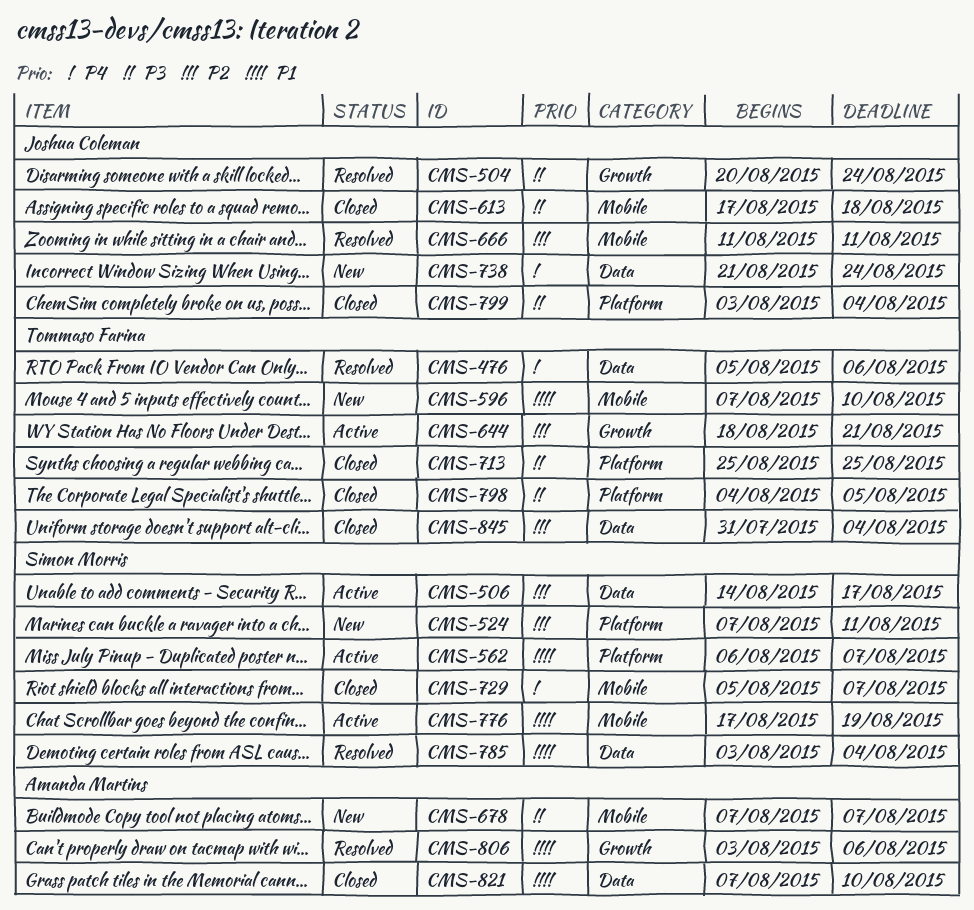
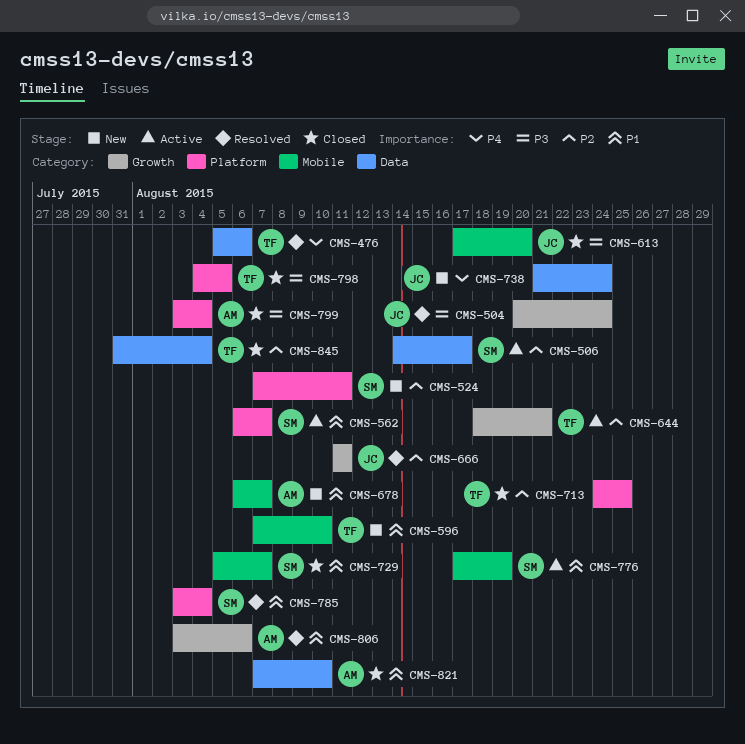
CMS-613, due: Aug 18 -> Aug 20
CMS-666, label: Mobile -> Growth
CMS-678, priority: P3 -> P1
CMS-678, start: Aug 7 -> Aug 6
CMS-713, priority: P3 -> P2
CMS-713, start: Aug 25 -> Aug 24
CMS-729, priority: P4 -> P1
CMS-785, label: Data -> Platform
CMS-799, owner: Joshua Coleman -> Amanda Martins

